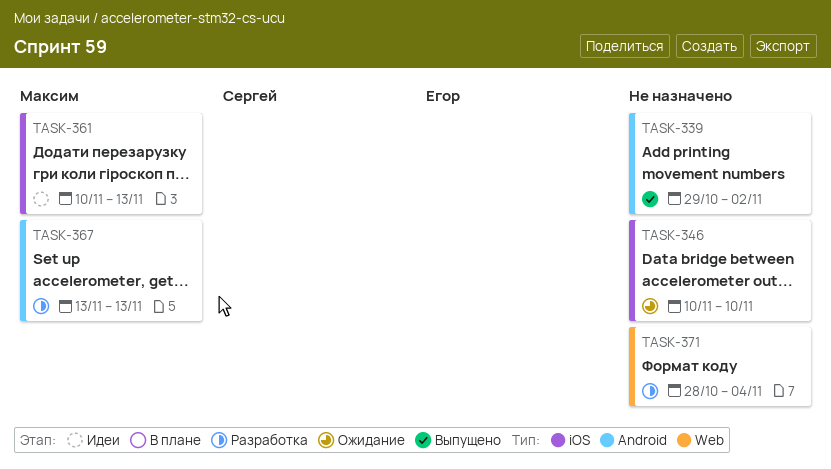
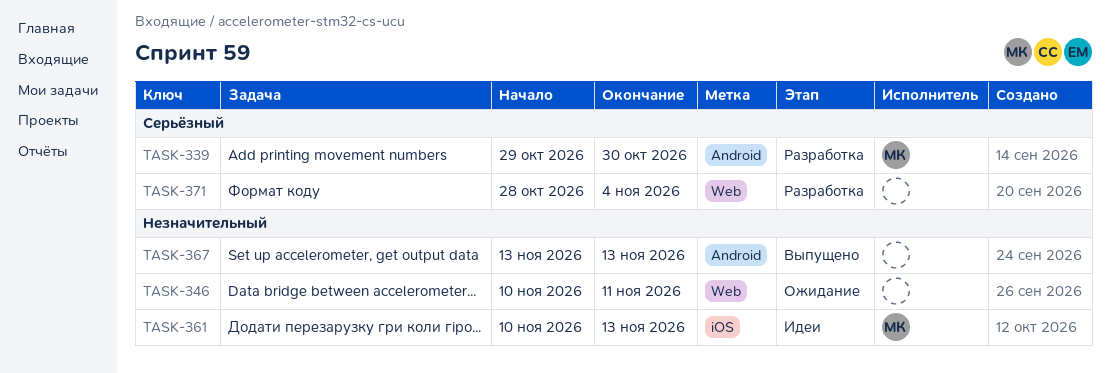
TASK-339, status: Выпущено -> Разработка
TASK-339, owner: none -> Максим
TASK-339, due: Nov 2 -> Oct 30
TASK-346, label: iOS -> Web
TASK-346, due: Nov 10 -> Nov 11
TASK-367, status: Разработка -> Выпущено
TASK-367, owner: Максим -> none

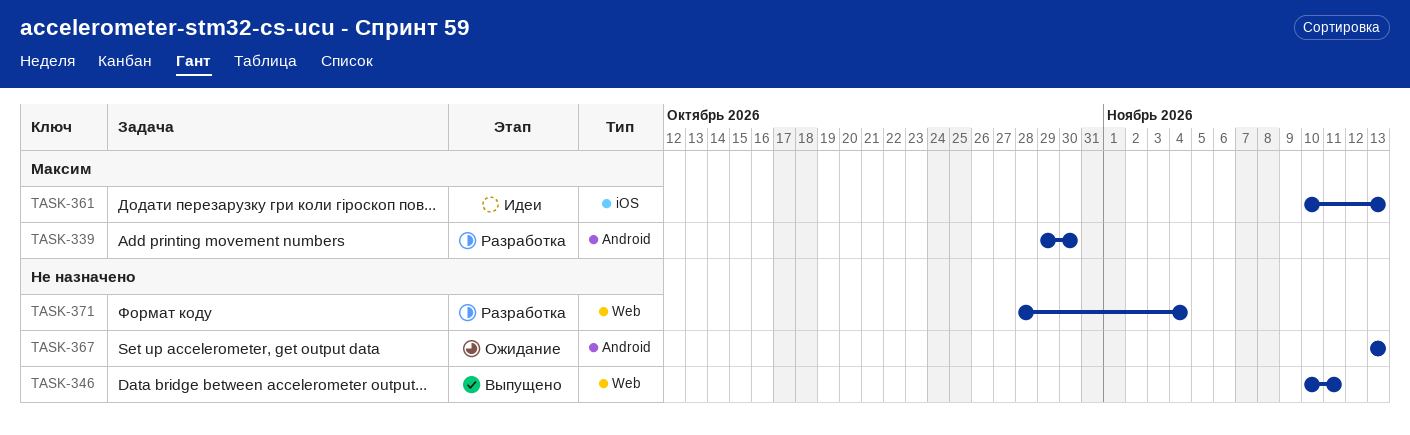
TASK-346, status: Ожидание -> Выпущено
TASK-367, status: Выпущено -> Ожидание

